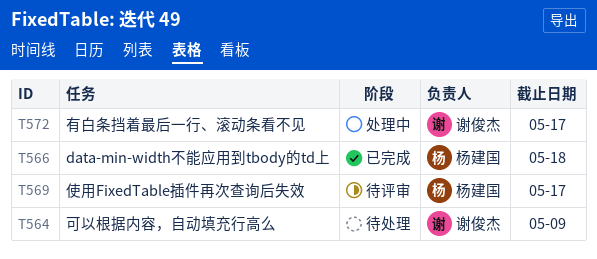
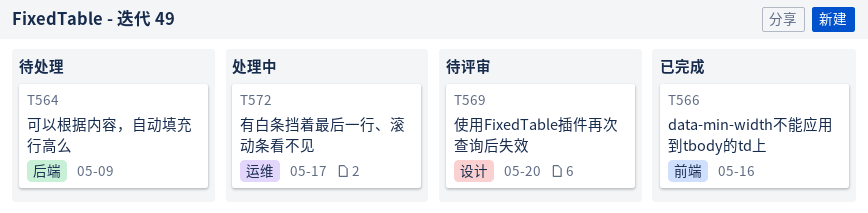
T566, due: May 18 -> May 16
T569, due: May 17 -> May 20

